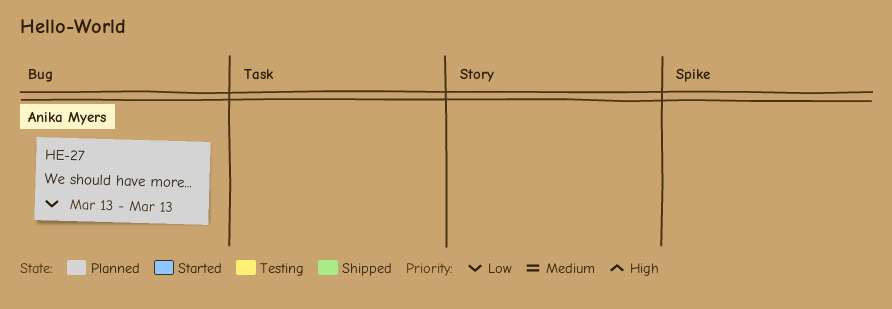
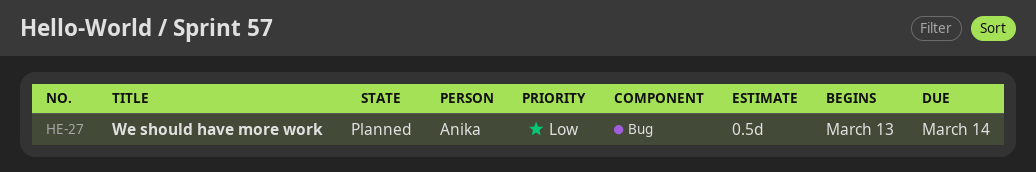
HE-27, due: Mar 13 -> Mar 14

